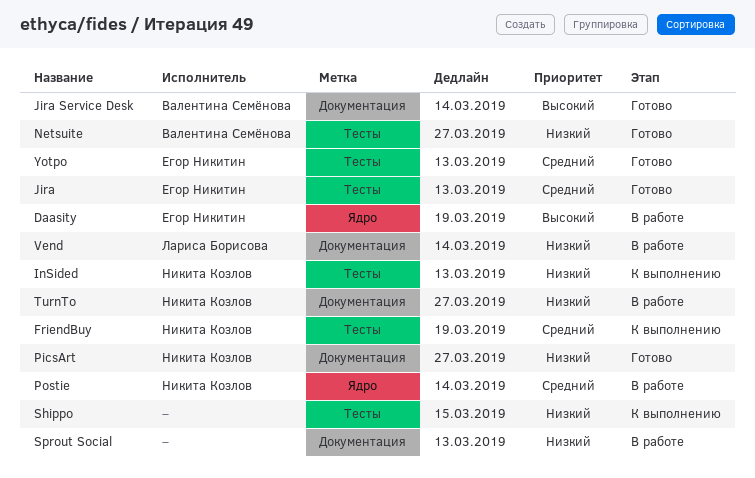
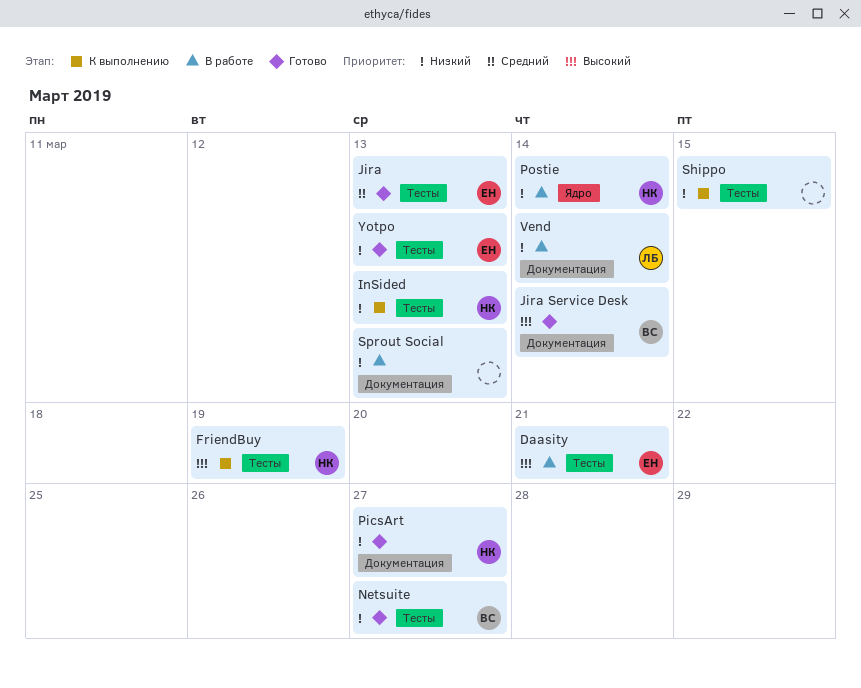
Daasity, label: Ядро -> Тесты
Daasity, due: Mar 19 -> Mar 21
FriendBuy, priority: Средний -> Высокий
Postie, priority: Средний -> Низкий
TurnTo: present -> none
Yotpo, priority: Средний -> Низкий

